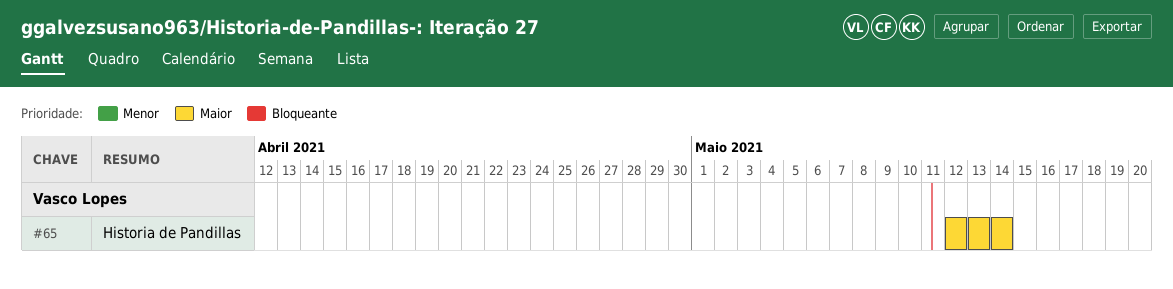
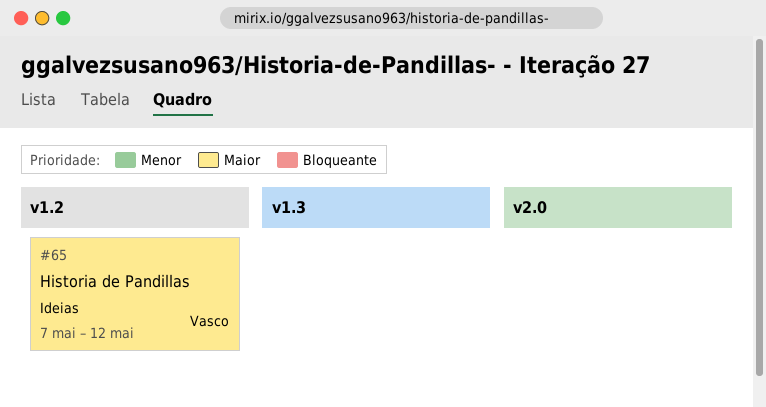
#65, start: May 12 -> May 7
#65, due: May 14 -> May 12

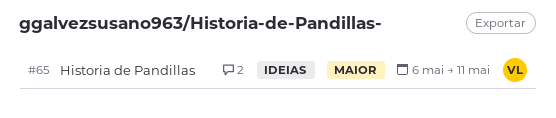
#65, start: May 7 -> May 6
#65, due: May 12 -> May 11

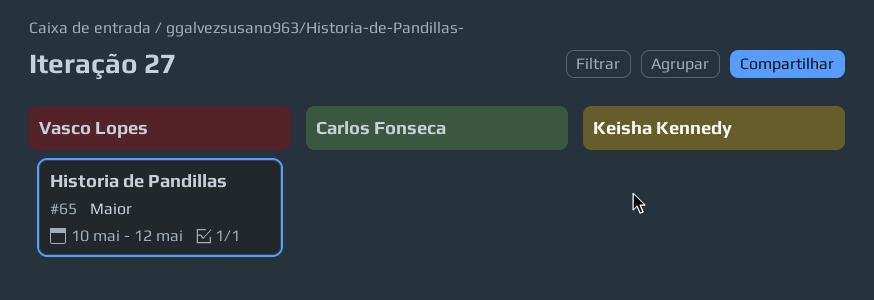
#65, start: May 6 -> May 10
#65, due: May 11 -> May 12

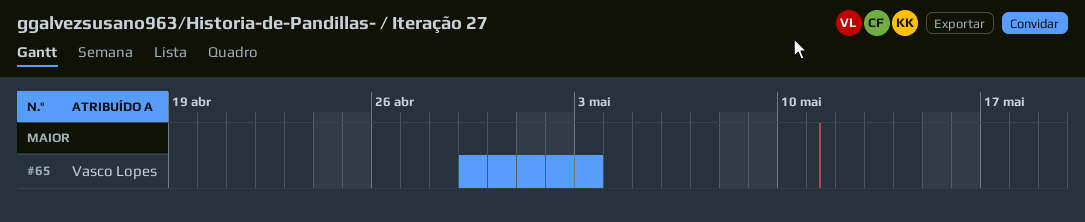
#65, start: May 10 -> Apr 29
#65, due: May 12 -> May 3

